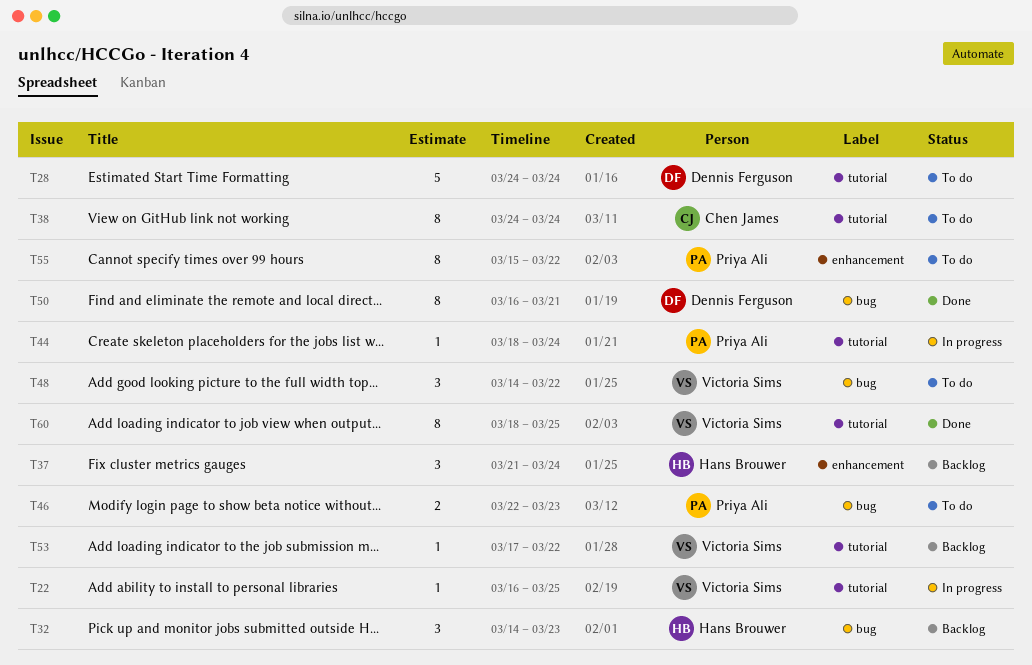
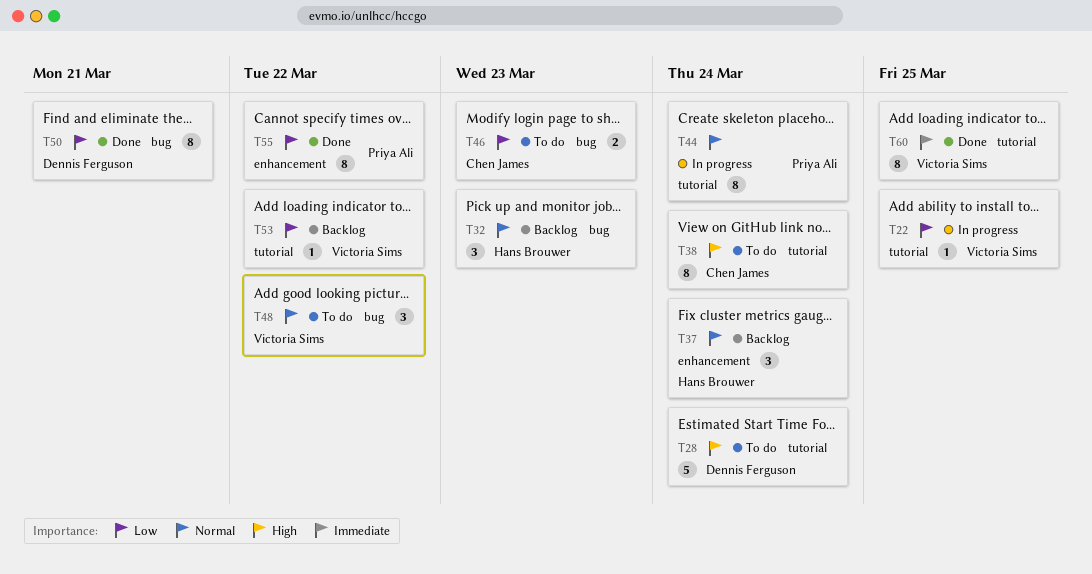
T44, estimate: 1 -> 8
T46, owner: Priya Ali -> Chen James
T55, status: To do -> Done

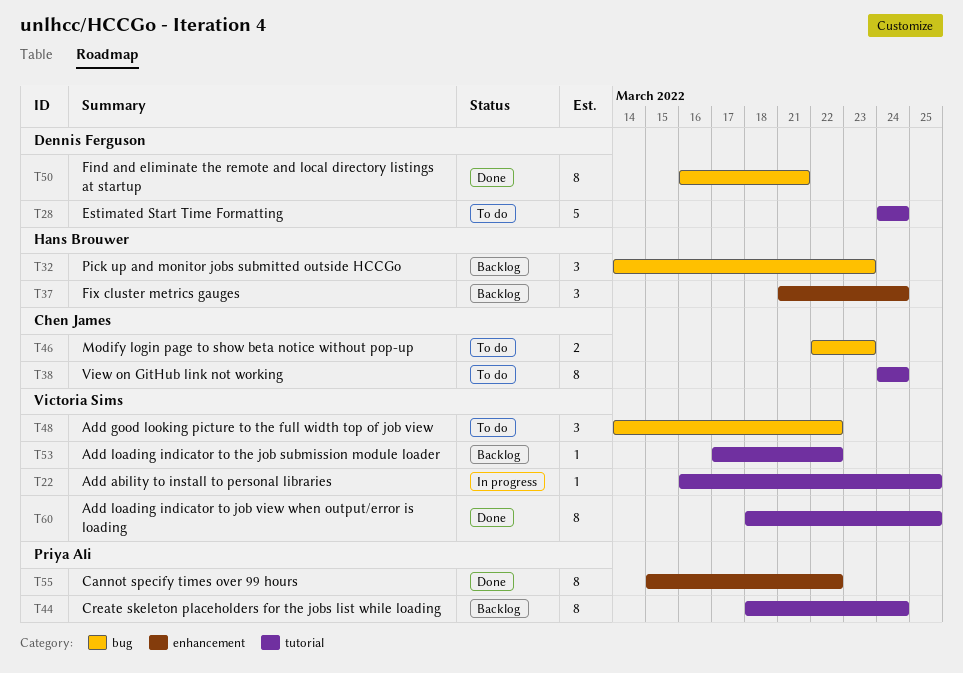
T44, status: In progress -> Backlog

